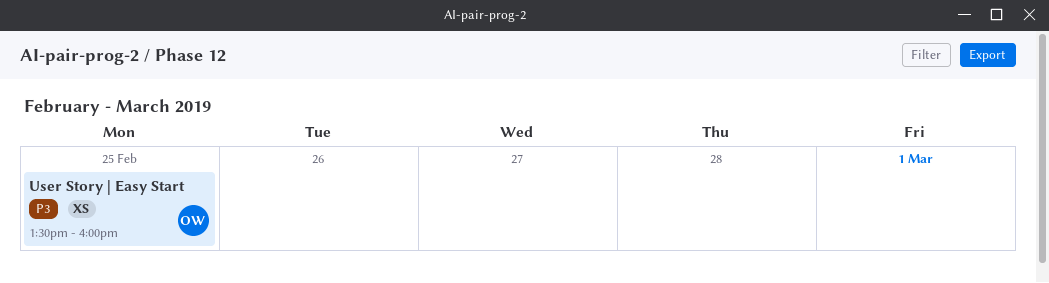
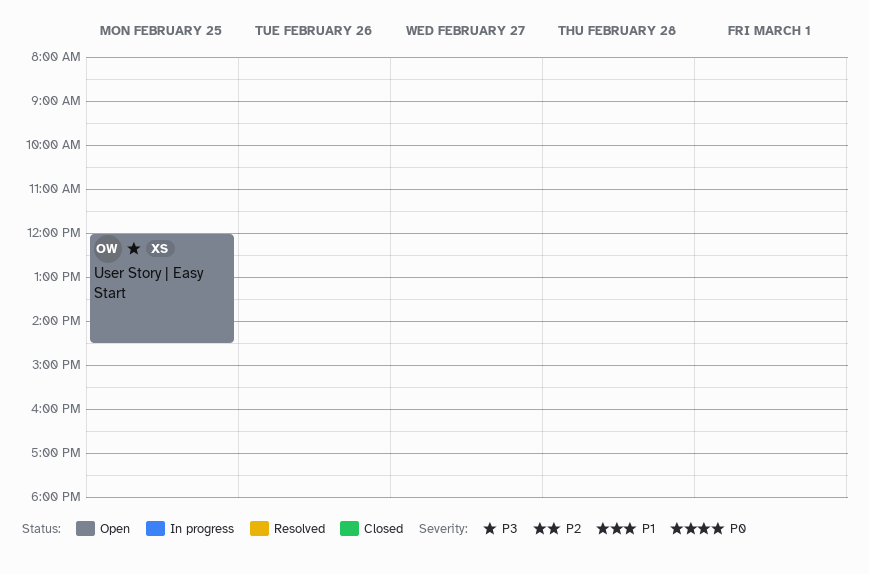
User Story | Easy Start, begins: 13:30 -> 12:00
User Story | Easy Start, ends: 16:00 -> 14:30

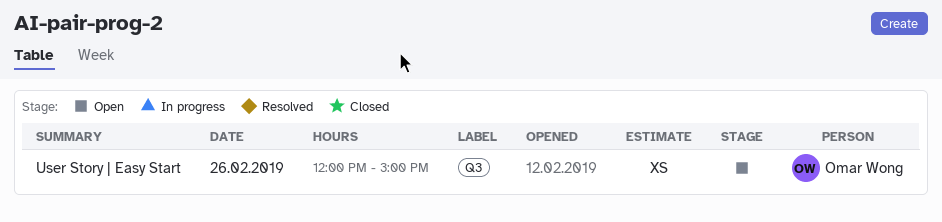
User Story | Easy Start, day: Feb 25 -> Feb 26
User Story | Easy Start, ends: 14:30 -> 15:00

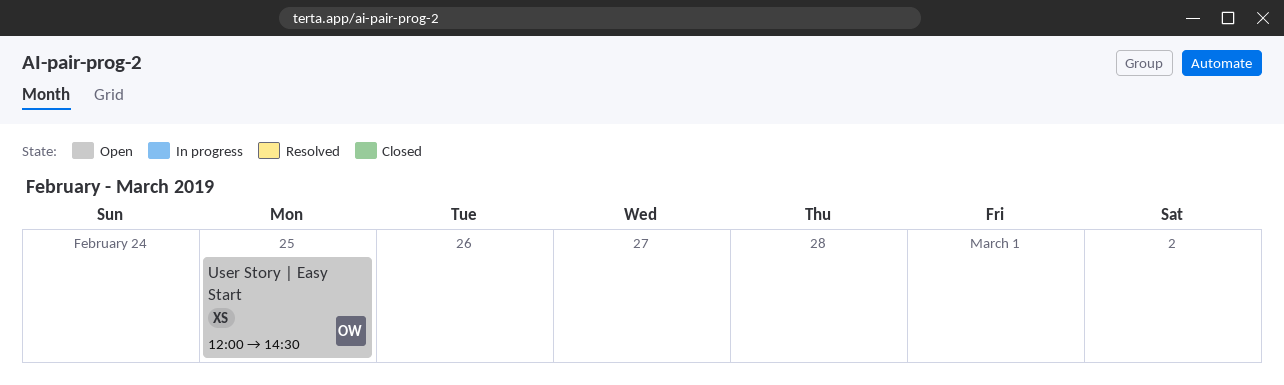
User Story | Easy Start, day: Feb 26 -> Feb 25
User Story | Easy Start, ends: 15:00 -> 14:30

